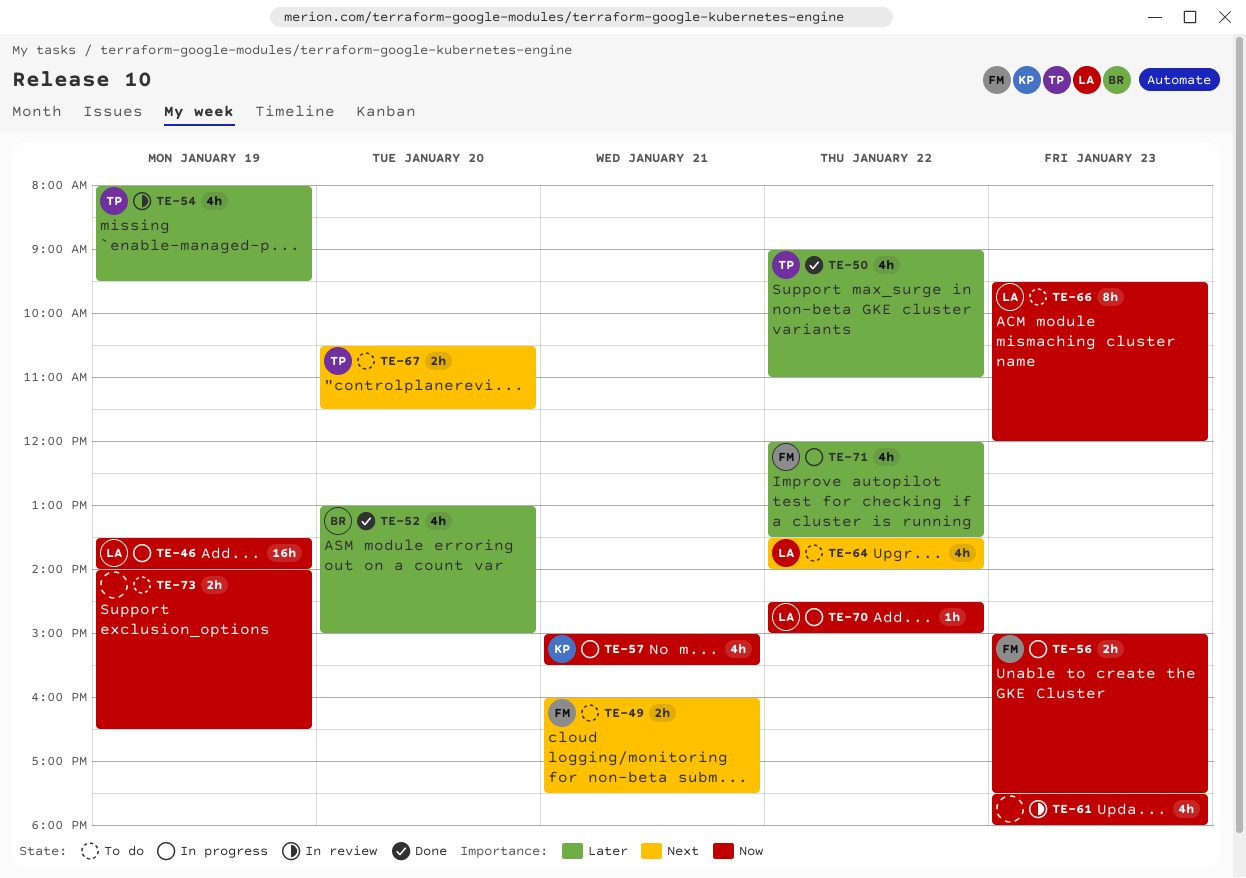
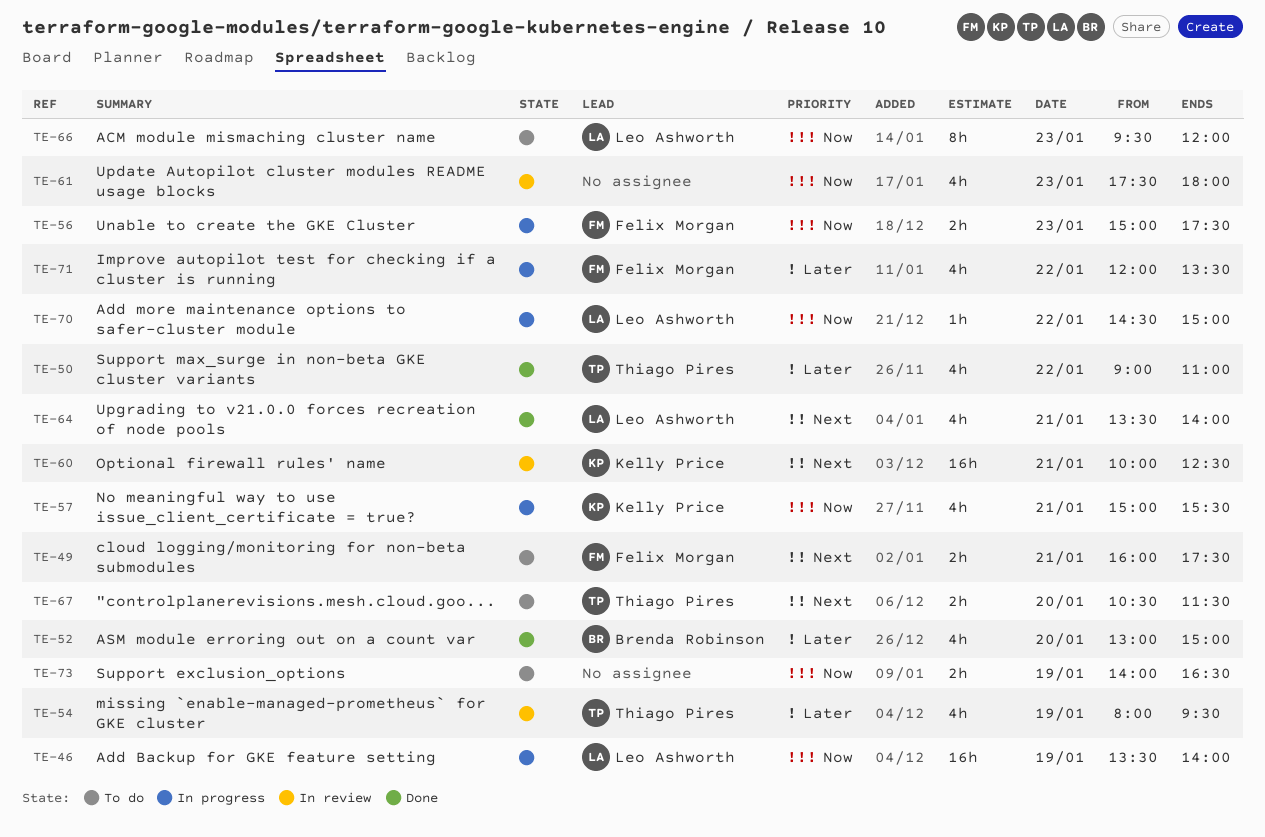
TE-60: none -> present
TE-64, status: To do -> Done
TE-64, day: Jan 22 -> Jan 21

